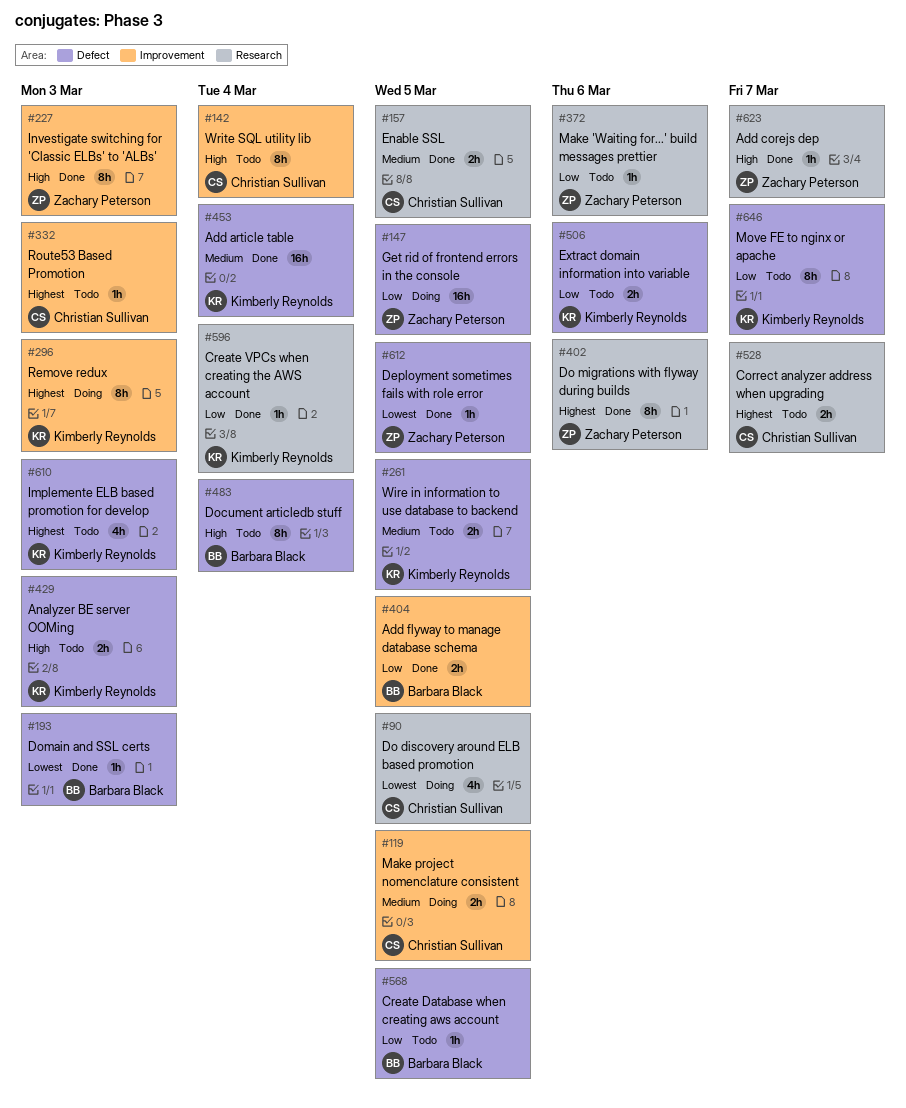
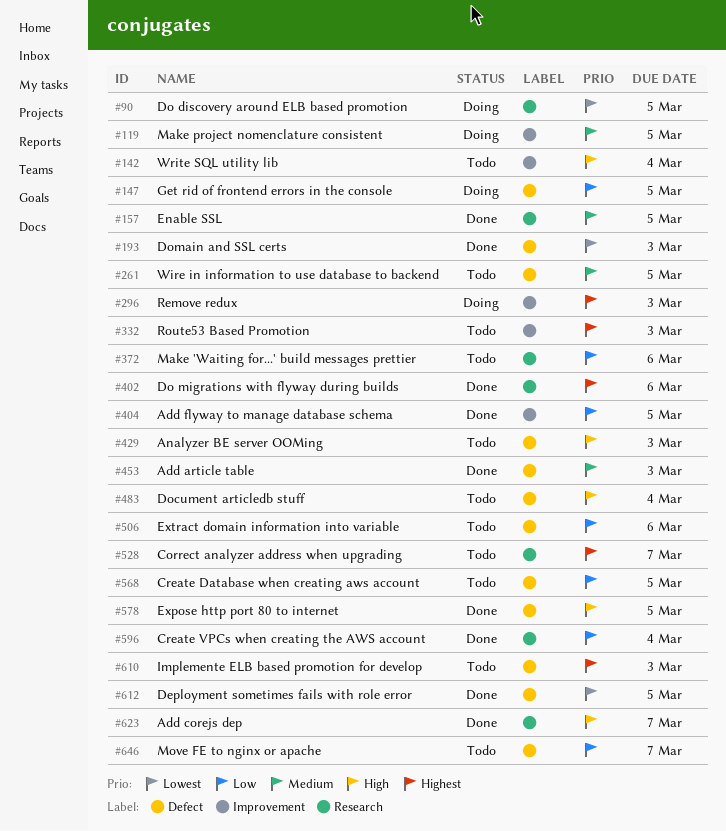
#227: present -> none
#453, due: Mar 4 -> Mar 3
#578: none -> present

